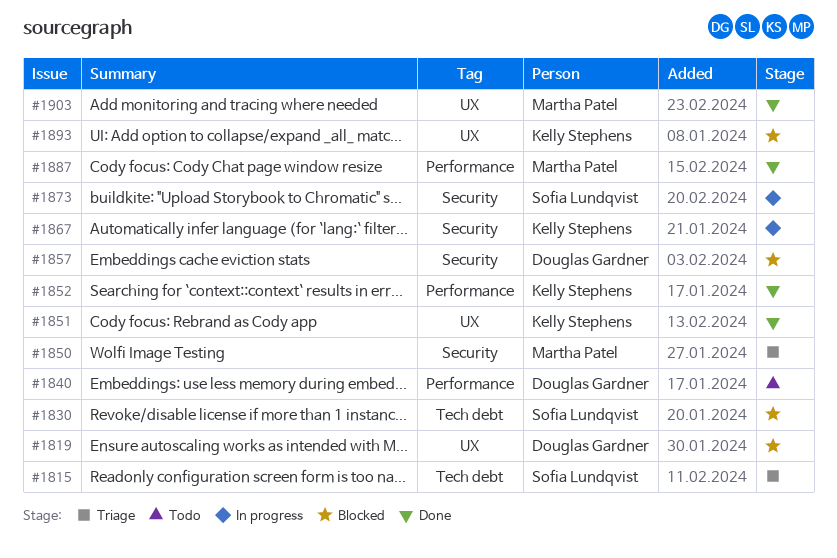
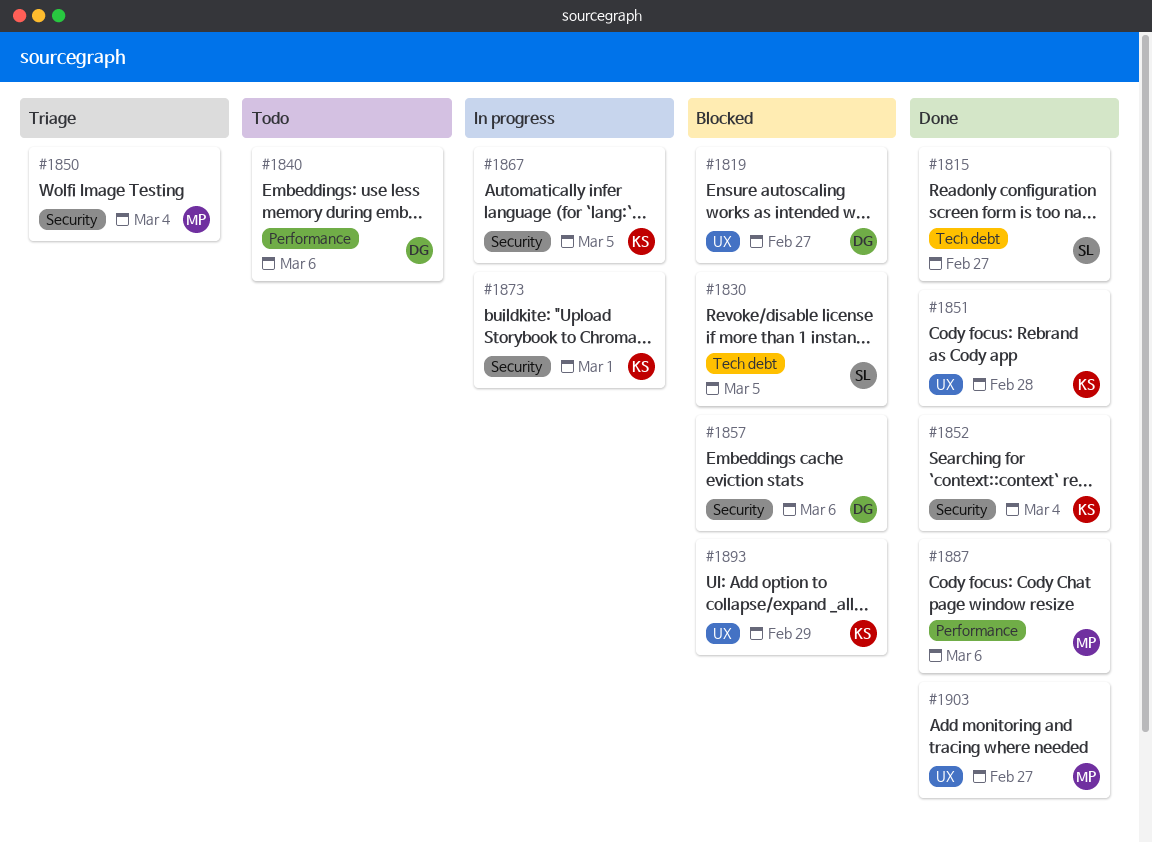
#1815, status: Triage -> Done
#1852, label: Performance -> Security
#1873, owner: Sofia Lundqvist -> Kelly Stephens

